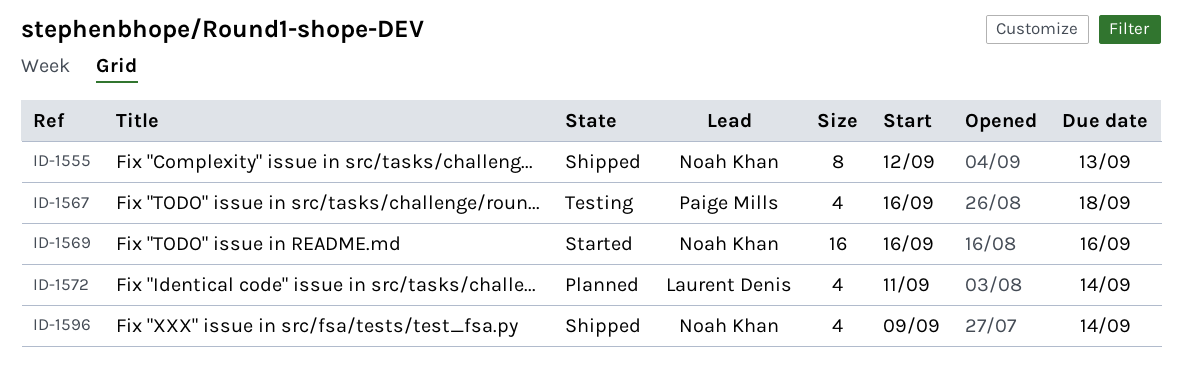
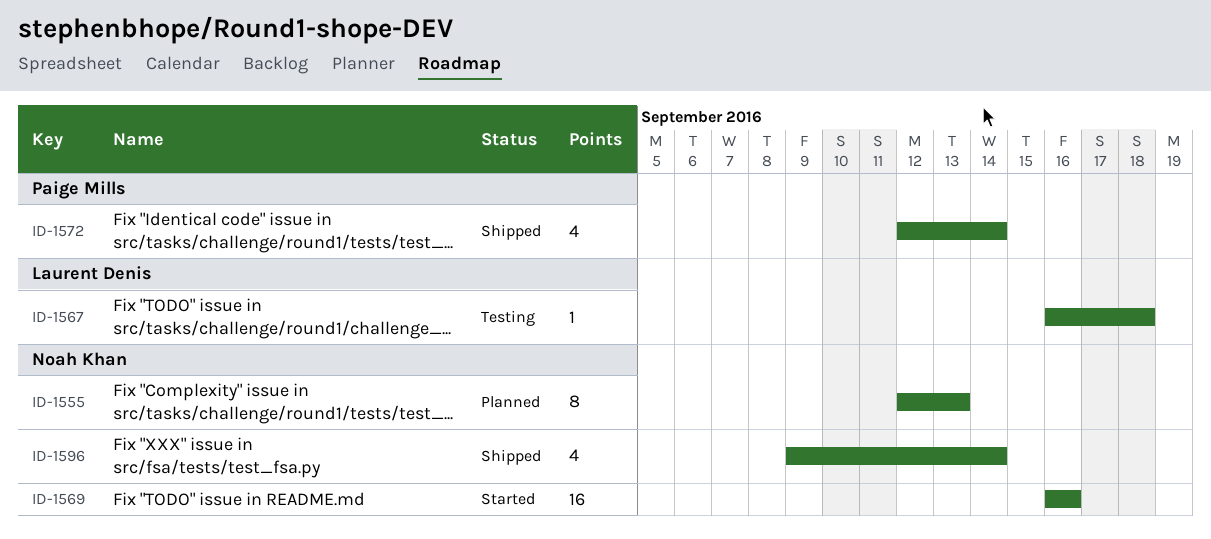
ID-1555, status: Shipped -> Planned
ID-1567, owner: Paige Mills -> Laurent Denis
ID-1567, estimate: 4 -> 1
ID-1572, status: Planned -> Shipped
ID-1572, owner: Laurent Denis -> Paige Mills
ID-1572, start: Sep 11 -> Sep 12

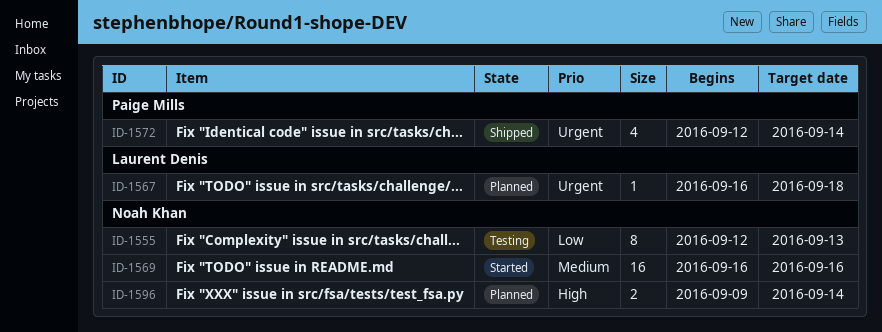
ID-1555, status: Planned -> Testing
ID-1567, status: Testing -> Planned
ID-1596, status: Shipped -> Planned
ID-1596, estimate: 4 -> 2

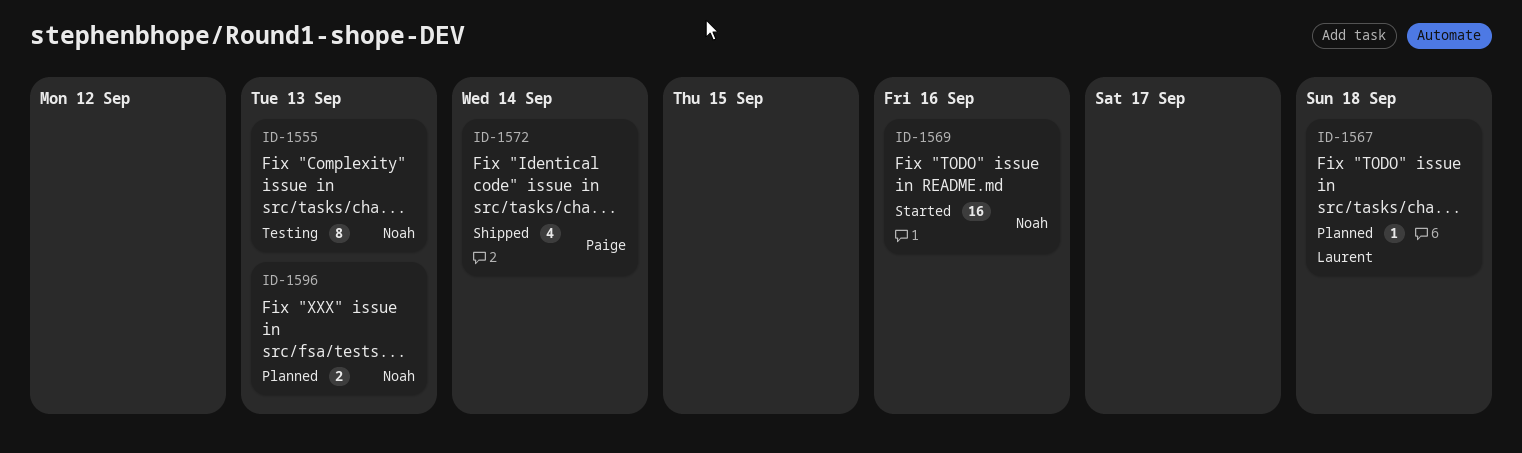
ID-1596, due: Sep 14 -> Sep 13

